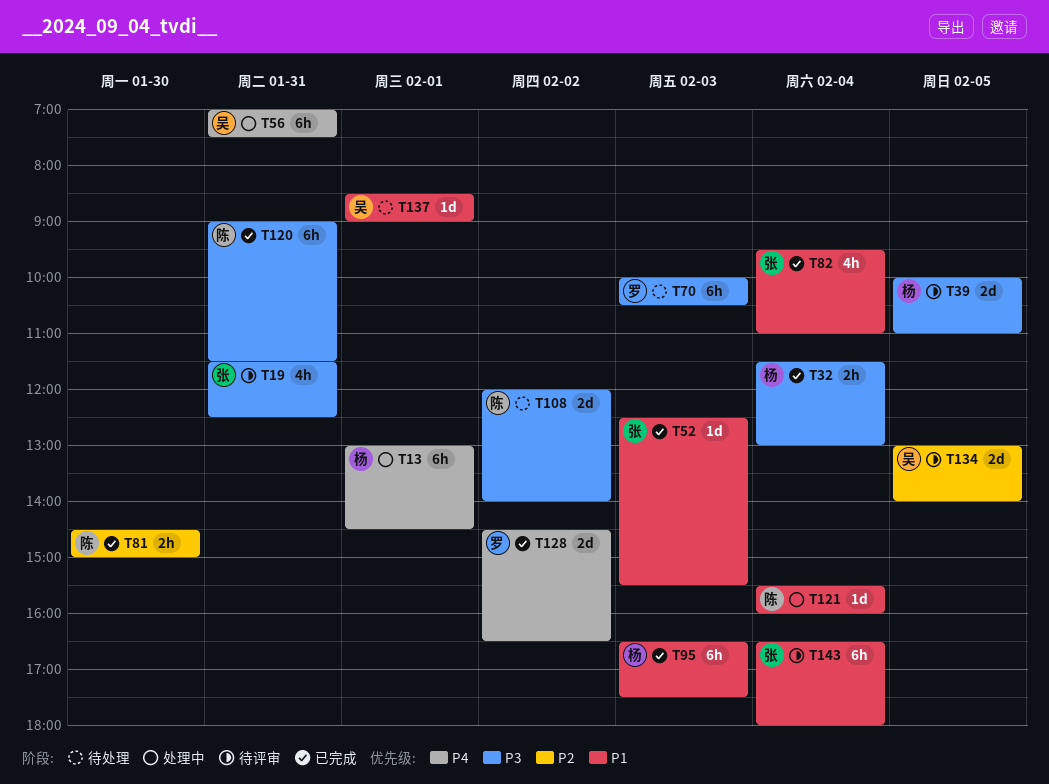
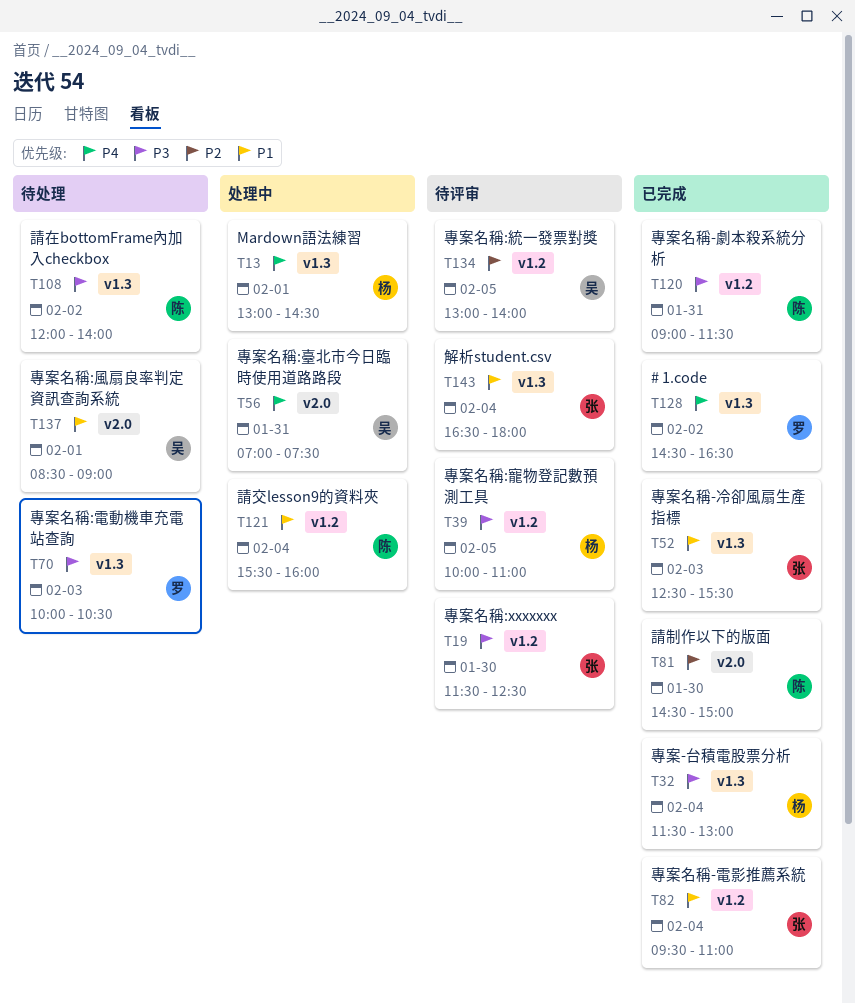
T19, day: Jan 31 -> Jan 30
T95: present -> none

